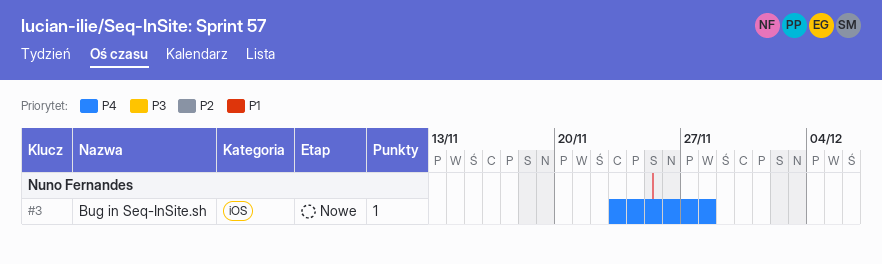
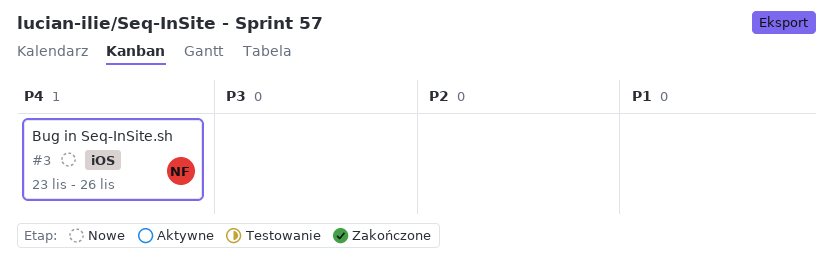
#3, due: Nov 28 -> Nov 26

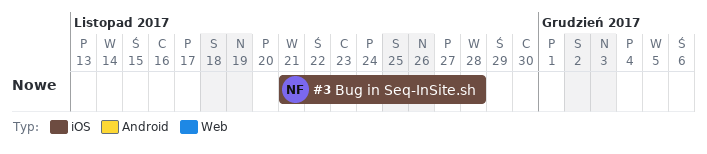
#3, start: Nov 23 -> Nov 21
#3, due: Nov 26 -> Nov 28

